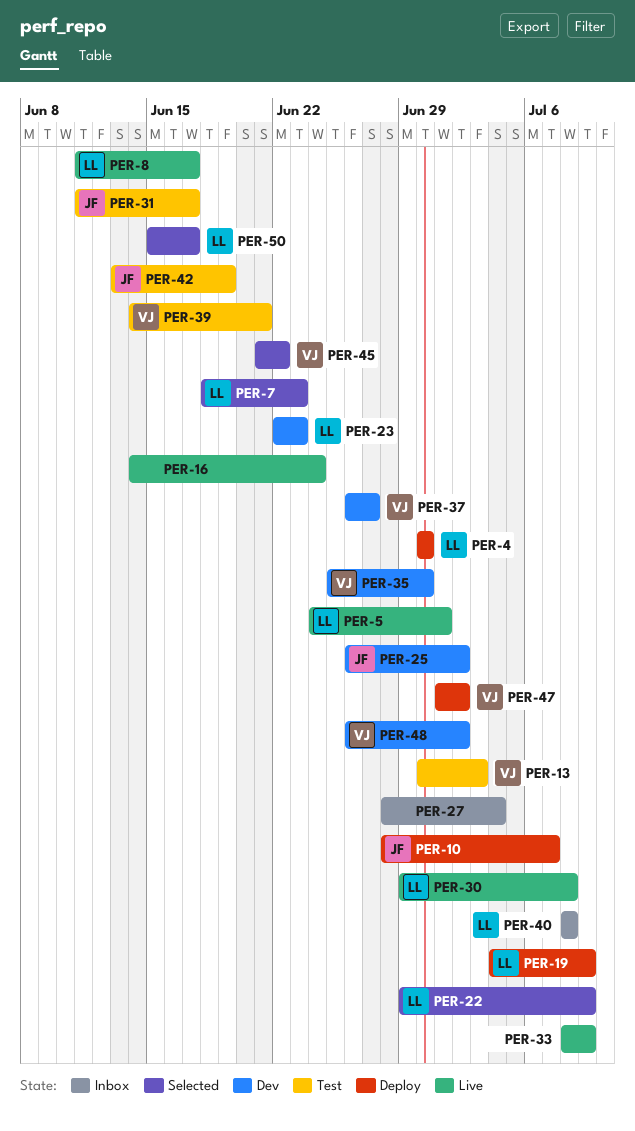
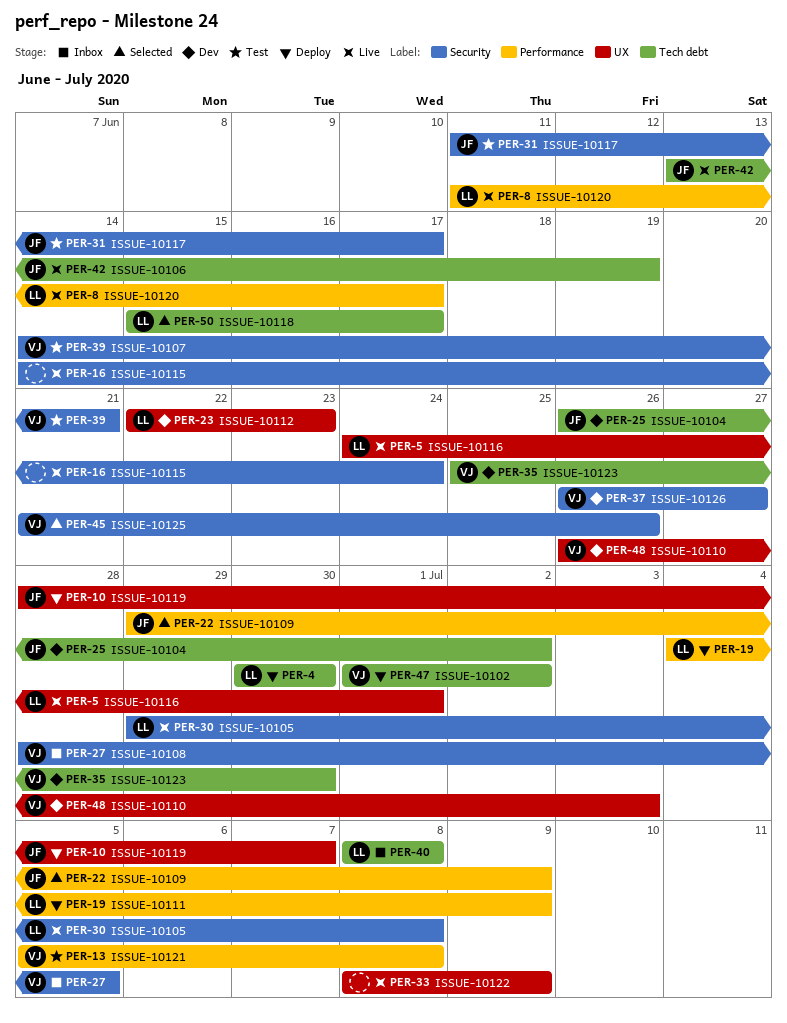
PER-7: present -> none
PER-13, start: Jun 30 -> Jul 5
PER-13, due: Jul 3 -> Jul 8
PER-22, owner: LL -> JF
PER-27, owner: none -> VJ
PER-27, due: Jul 4 -> Jul 5
PER-42, status: Test -> Live
PER-45, due: Jun 22 -> Jun 26
PER-48, due: Jul 2 -> Jul 3

